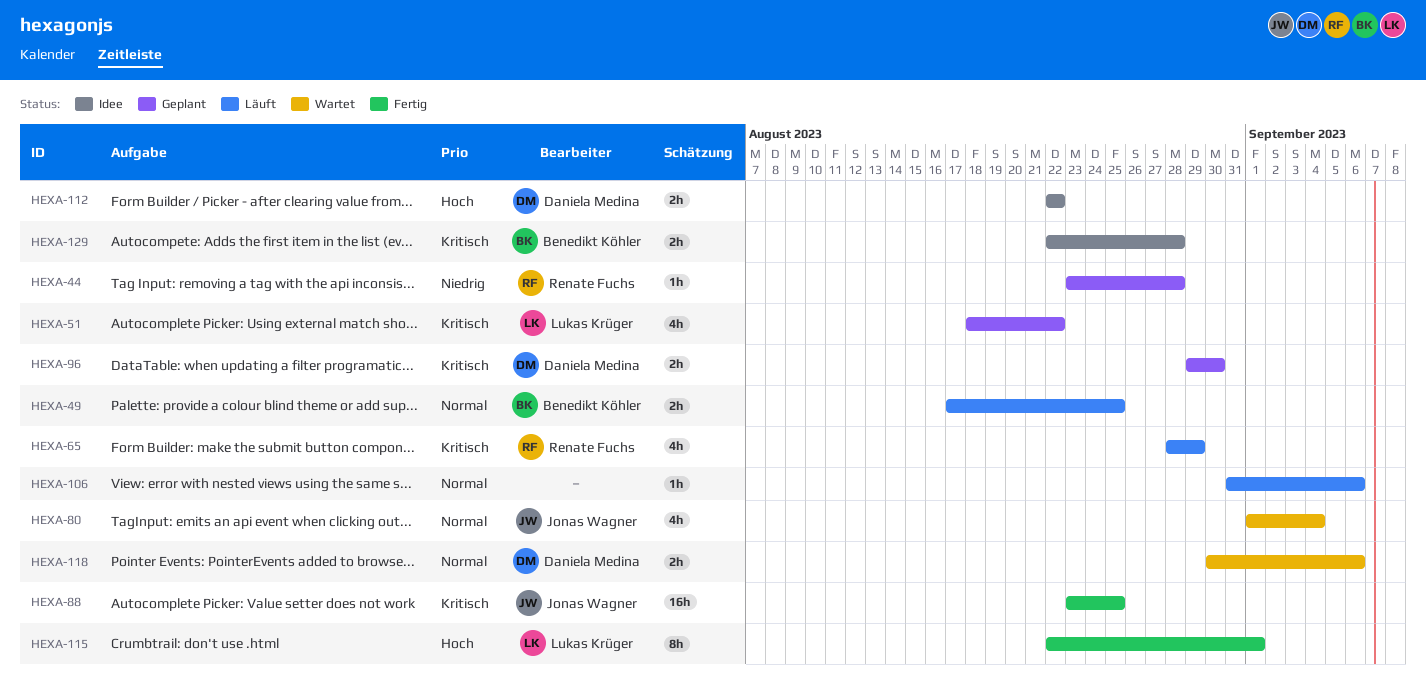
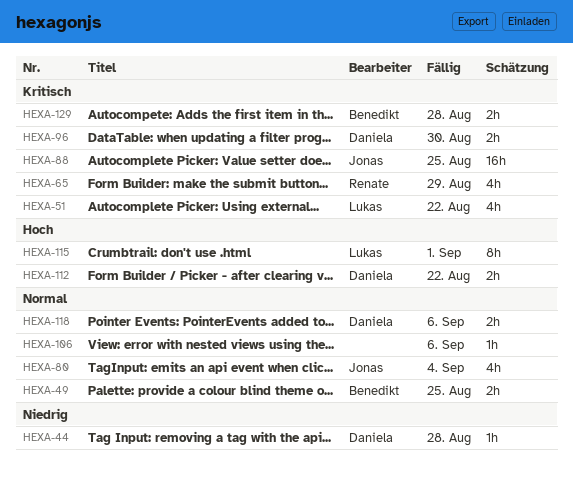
HEXA-44, owner: Renate Fuchs -> Daniela Medina

